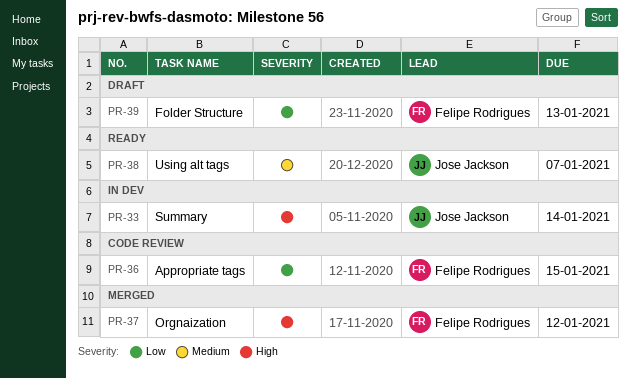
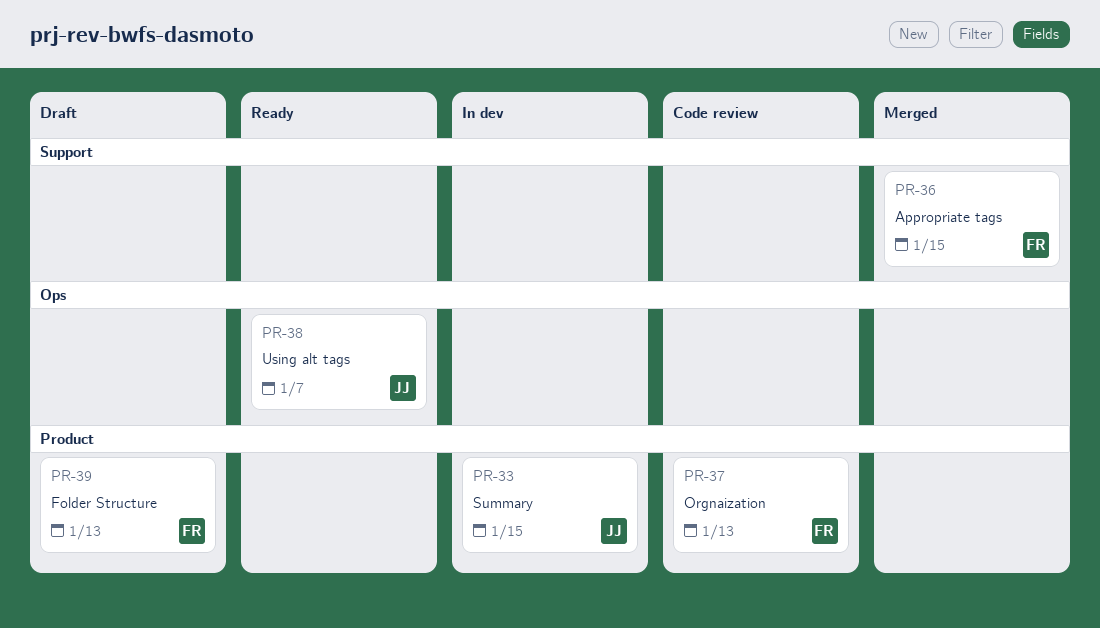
PR-33, due: Jan 14 -> Jan 15
PR-36, status: Code review -> Merged
PR-37, status: Merged -> Code review
PR-37, due: Jan 12 -> Jan 13

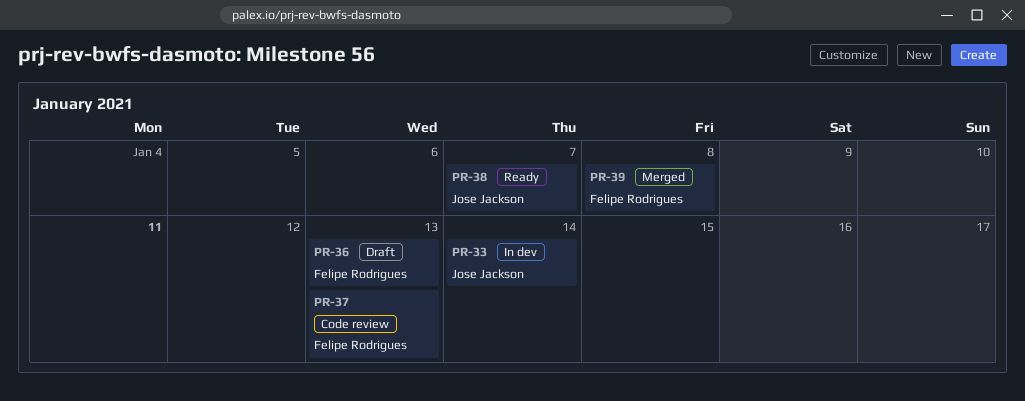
PR-33, due: Jan 15 -> Jan 14
PR-36, status: Merged -> Draft
PR-36, due: Jan 15 -> Jan 13
PR-39, status: Draft -> Merged
PR-39, due: Jan 13 -> Jan 8

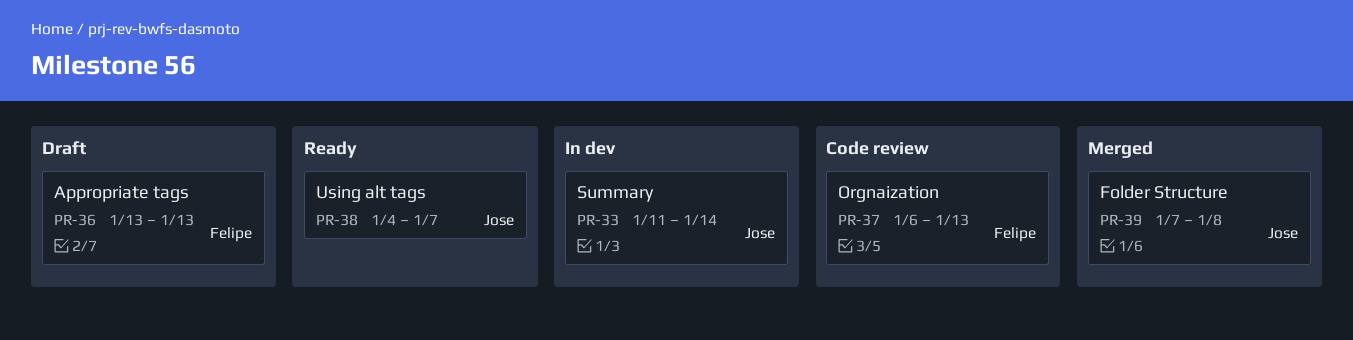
PR-39, owner: Felipe Rodrigues -> Jose Jackson

